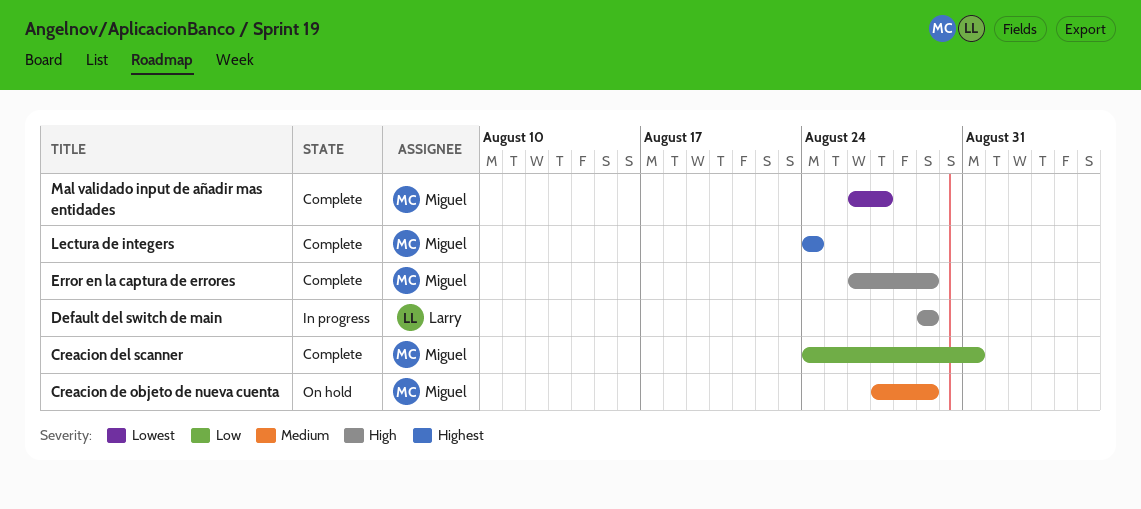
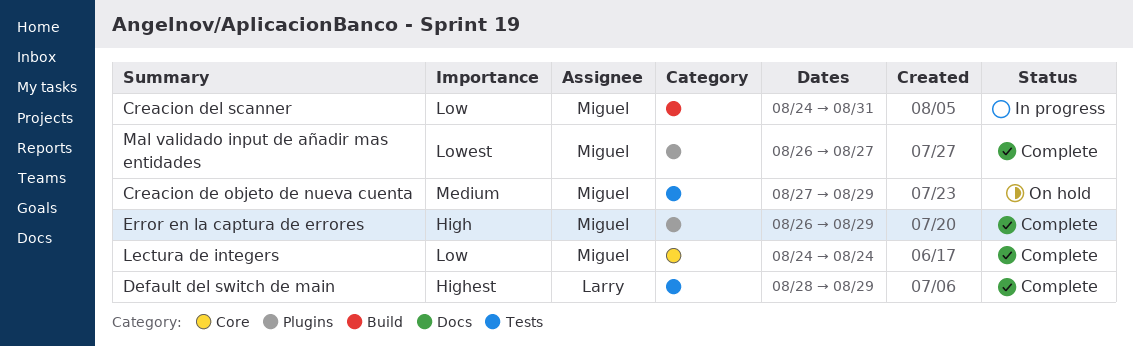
Creacion del scanner, status: Complete -> In progress
Default del switch de main, status: In progress -> Complete
Default del switch de main, priority: High -> Highest
Default del switch de main, start: Aug 29 -> Aug 28
Lectura de integers, priority: Highest -> Low

